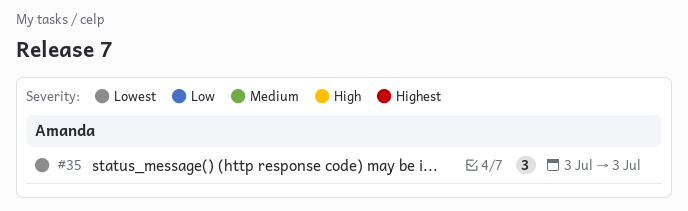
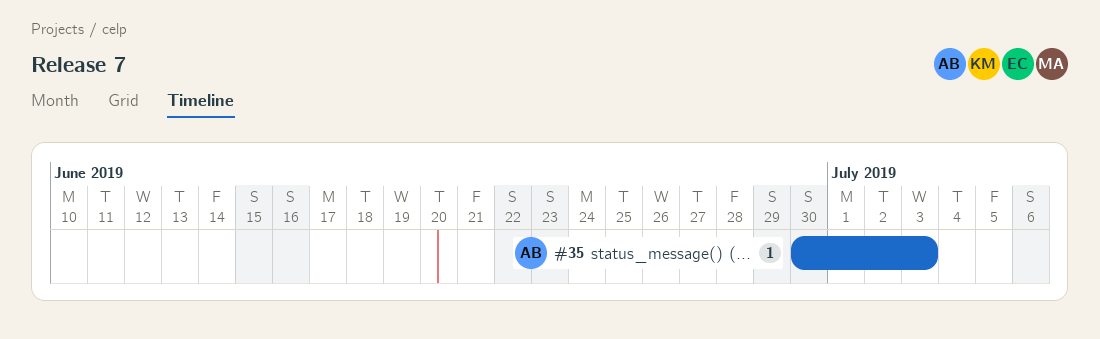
#35, estimate: 3 -> 1
#35, start: Jul 3 -> Jun 30

